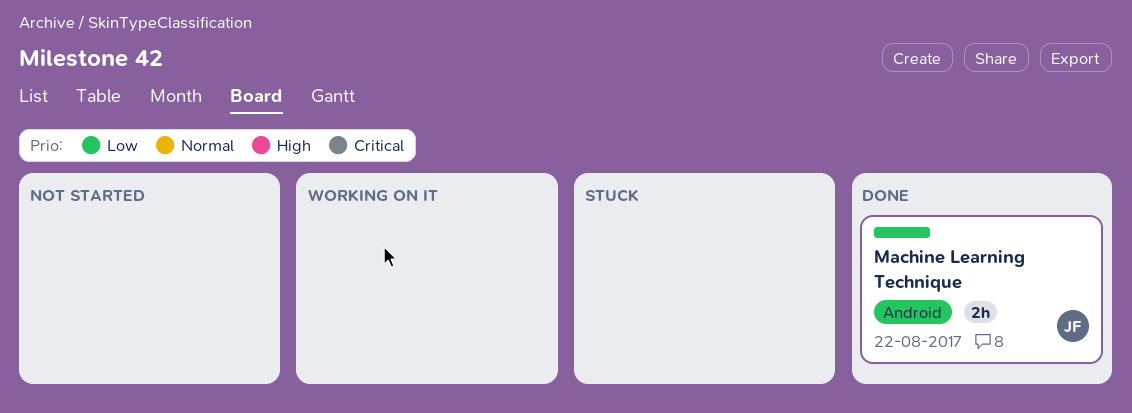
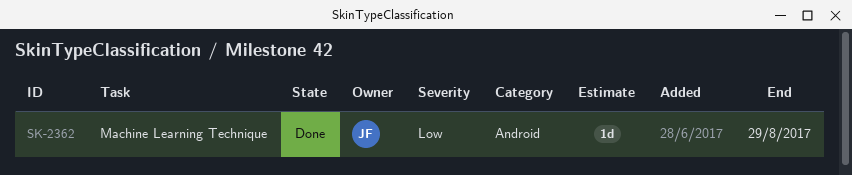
Machine Learning Technique, estimate: 2h -> 1d
Machine Learning Technique, due: Aug 22 -> Aug 29

